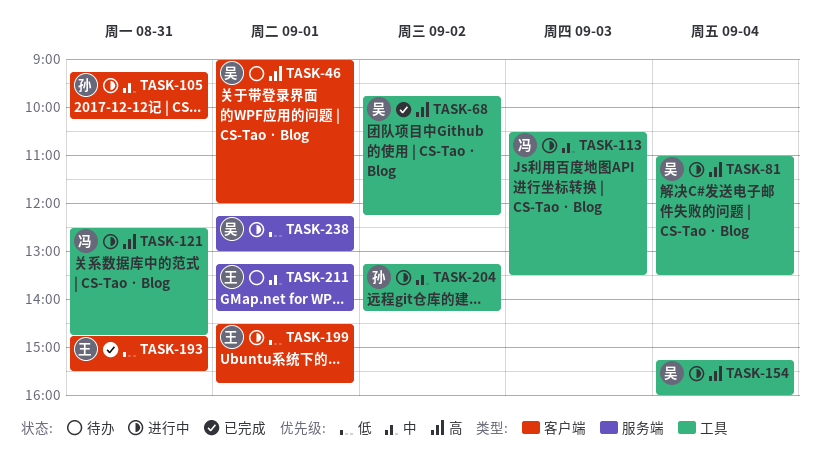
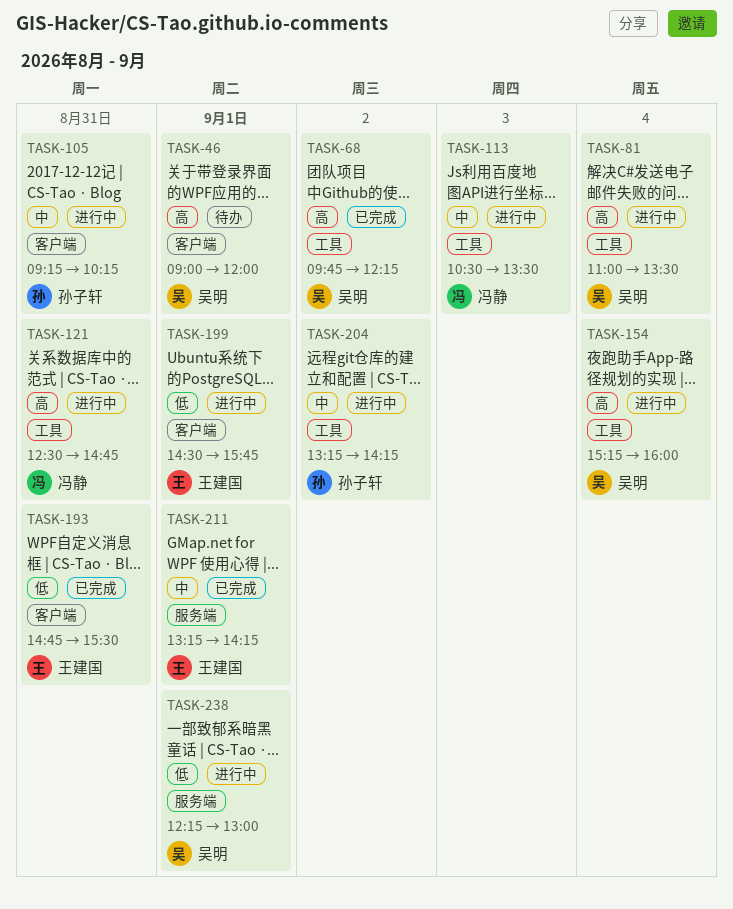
TASK-211, status: 待办 -> 已完成

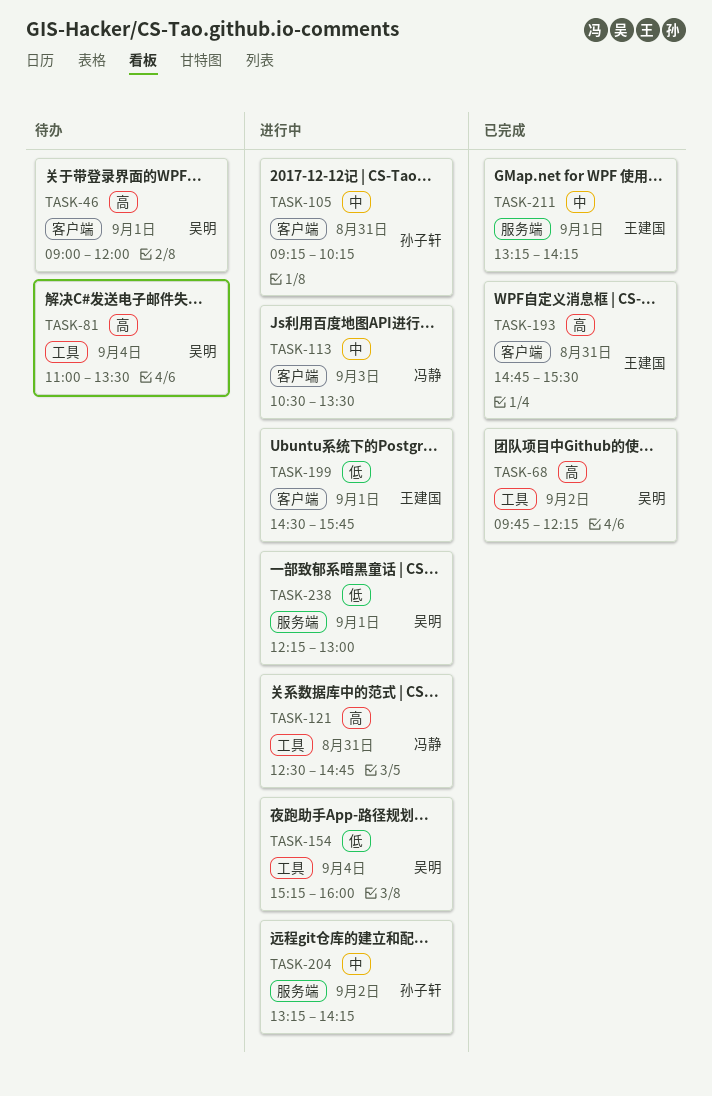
TASK-81, status: 进行中 -> 待办
TASK-113, label: 工具 -> 客户端
TASK-154, priority: 高 -> 低
TASK-193, priority: 低 -> 高
TASK-204, label: 工具 -> 服务端

